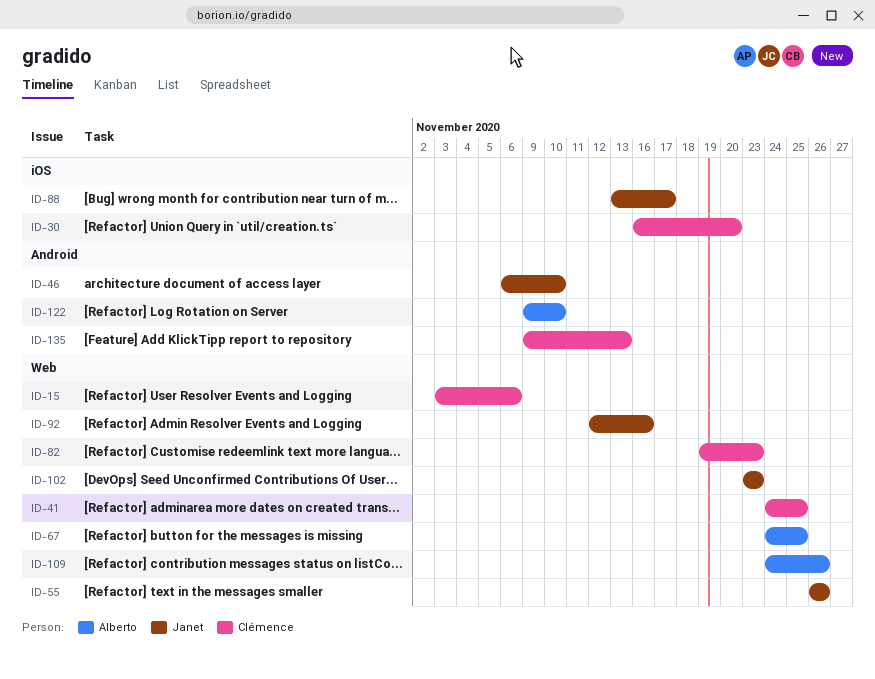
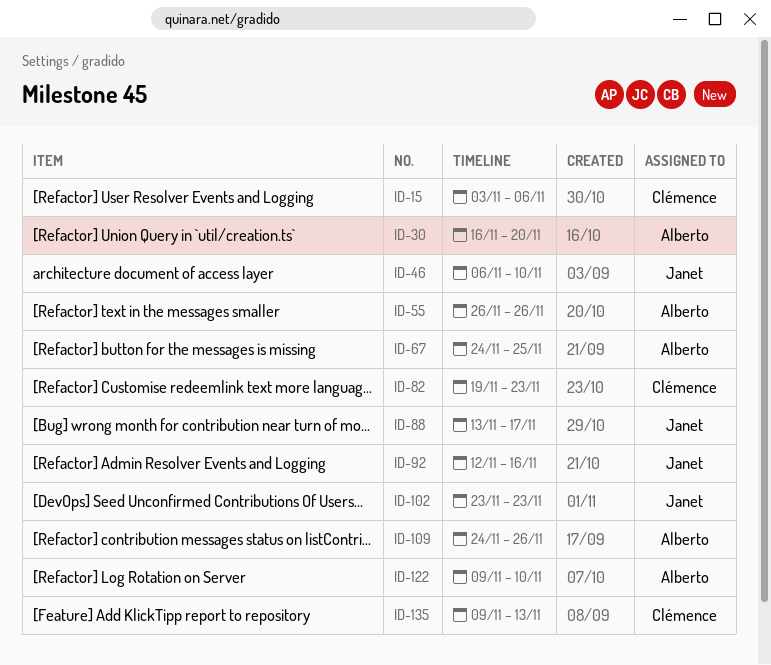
ID-30, owner: Clémence -> Alberto
ID-41: present -> none
ID-55, owner: Janet -> Alberto

